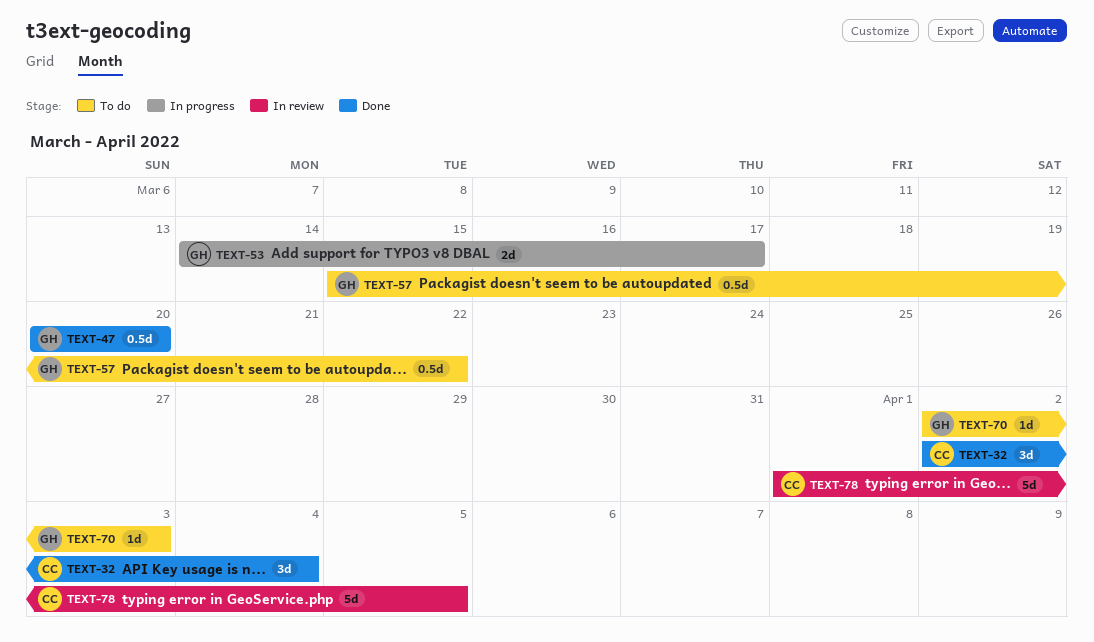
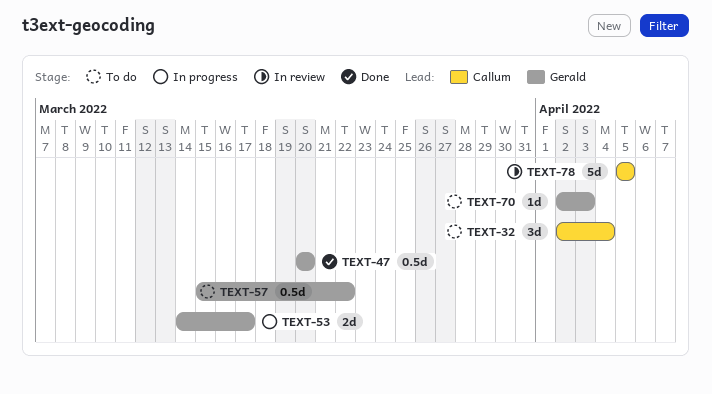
TEXT-32, status: Done -> To do
TEXT-78, start: Apr 1 -> Apr 5

